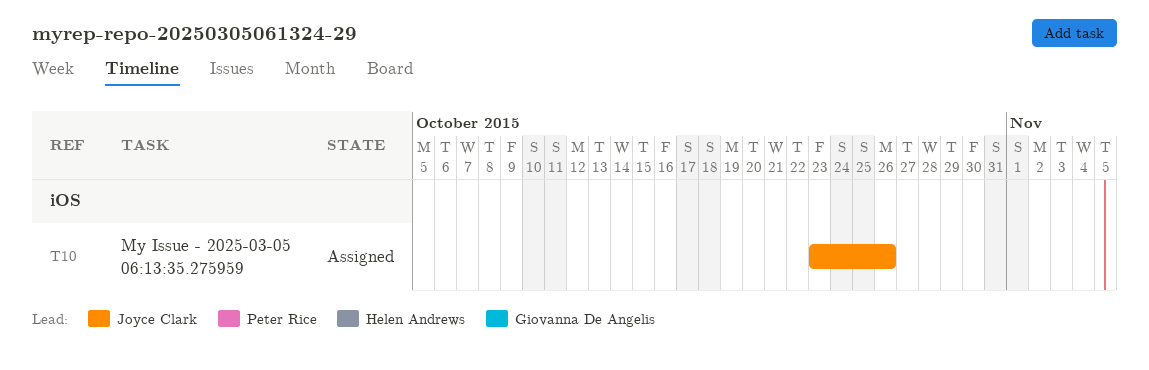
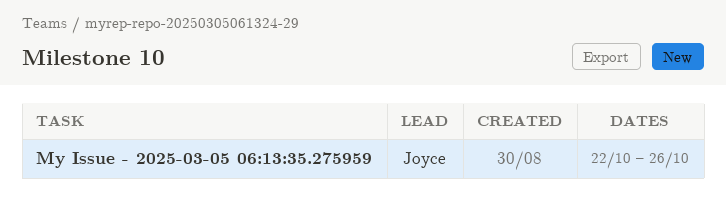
My Issue - 2025-03-05 06:13:35.275959, start: Oct 23 -> Oct 22

